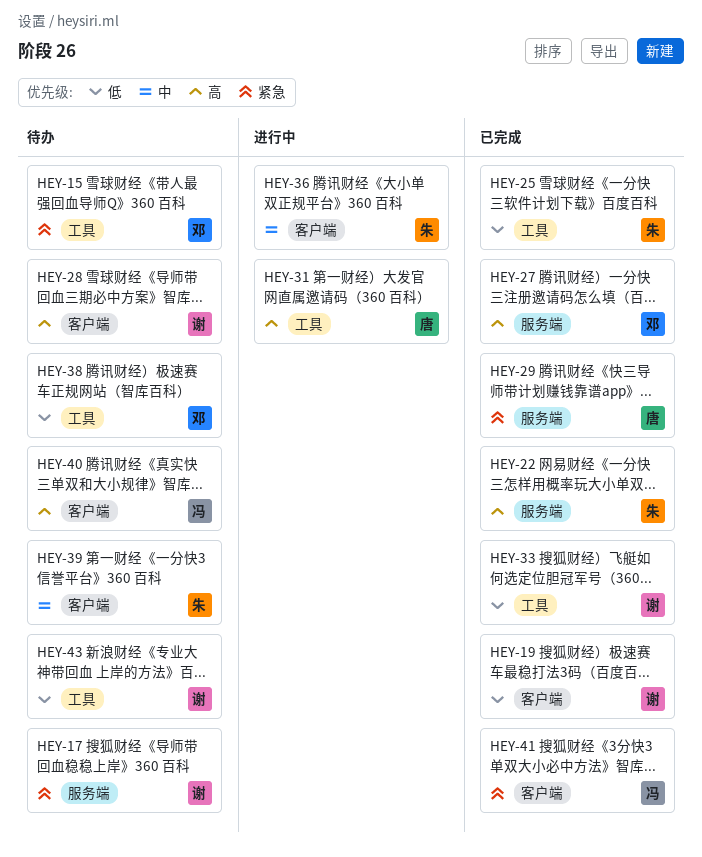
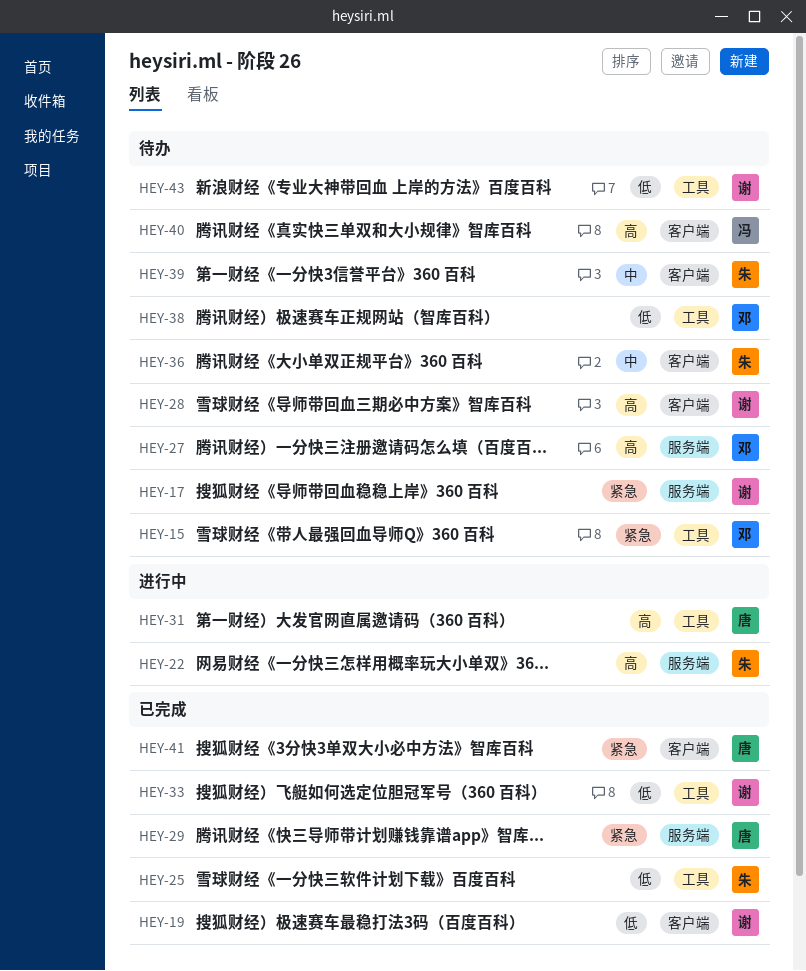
HEY-22, status: 已完成 -> 进行中
HEY-27, status: 已完成 -> 待办
HEY-36, status: 进行中 -> 待办
HEY-41, owner: 冯 -> 唐

